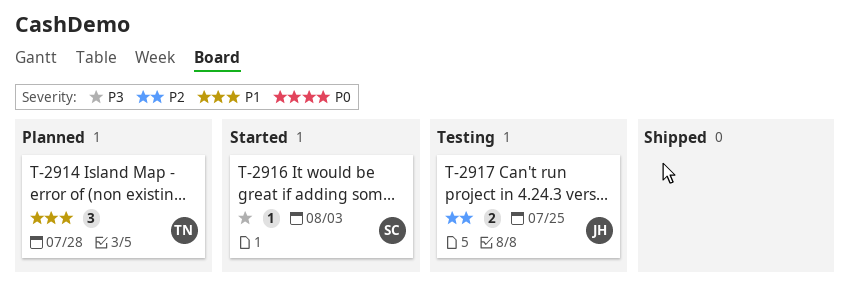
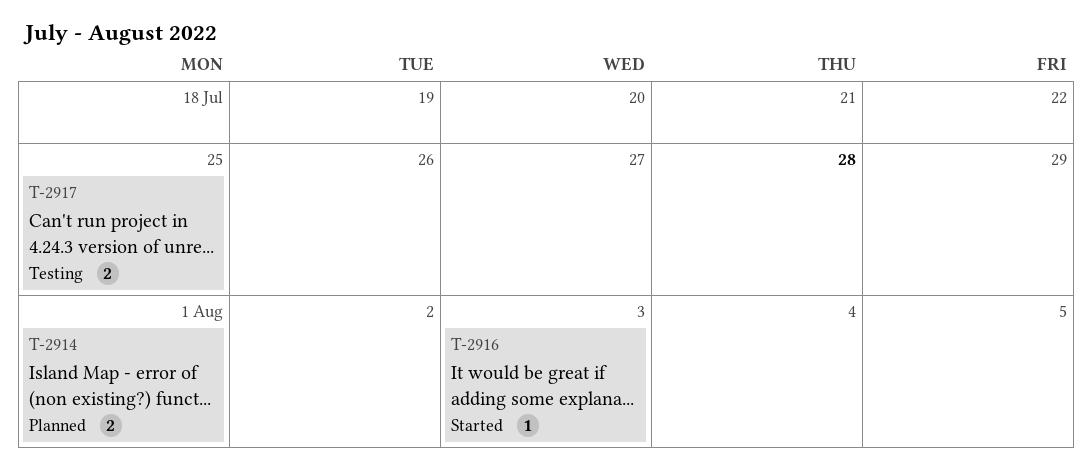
T-2914, estimate: 3 -> 2
T-2914, due: Jul 28 -> Aug 1

